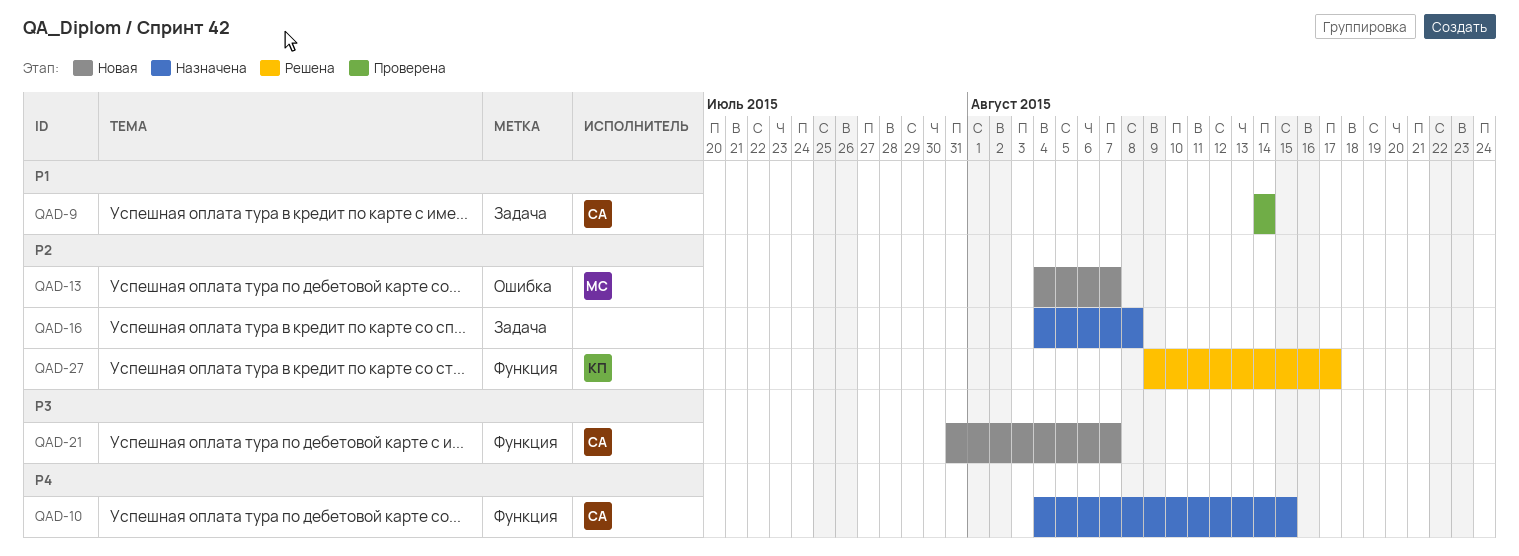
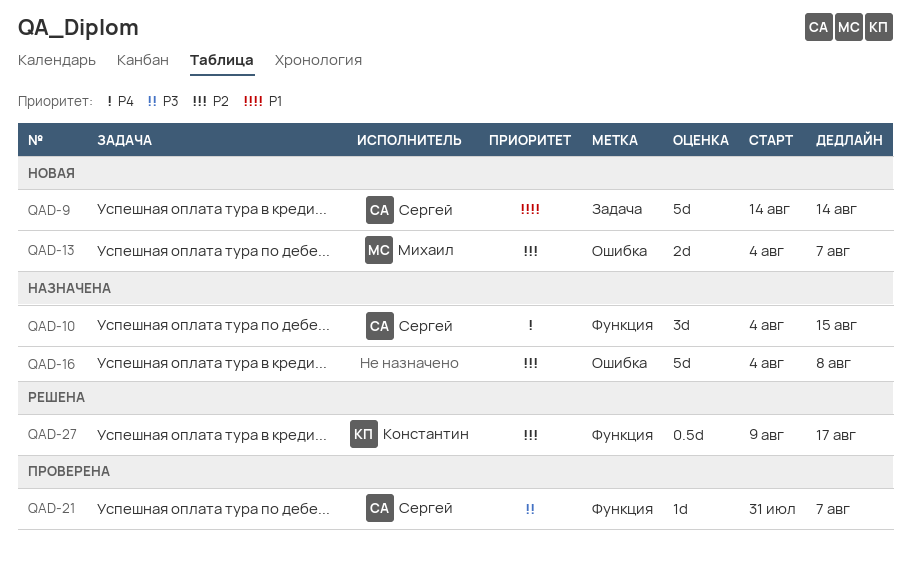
QAD-9, status: Проверена -> Новая
QAD-16, label: Задача -> Ошибка
QAD-21, status: Новая -> Проверена

